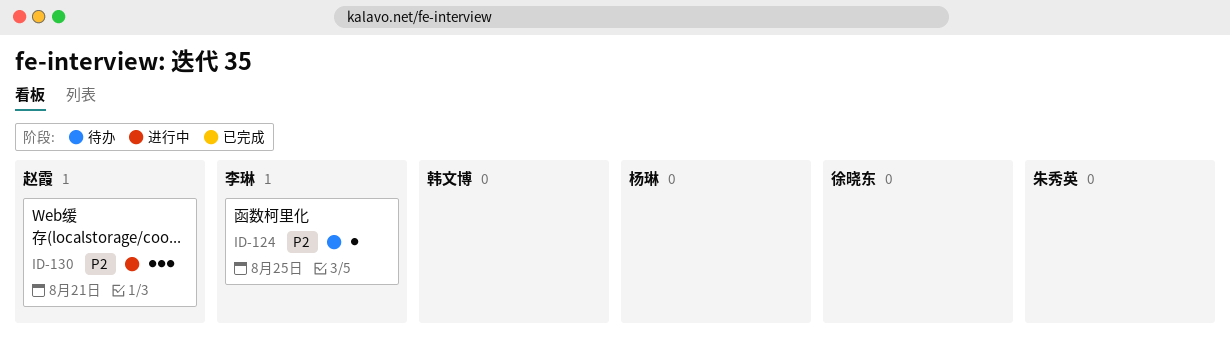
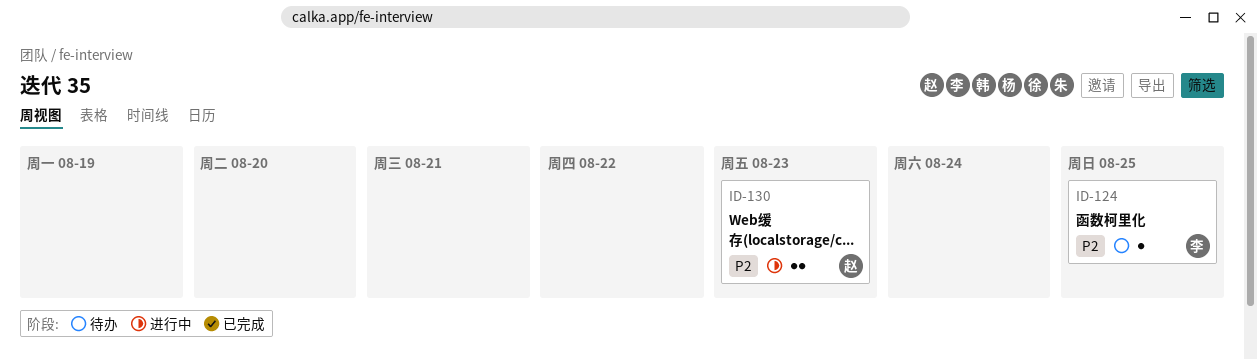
ID-130, estimate: 3 -> 2
ID-130, due: Aug 21 -> Aug 23

